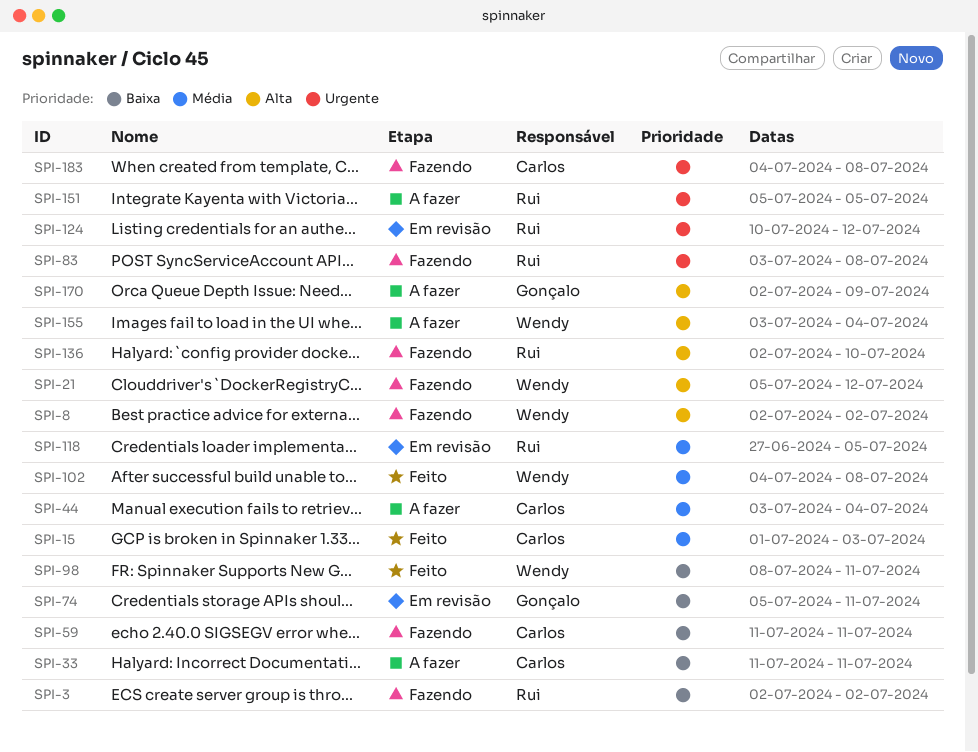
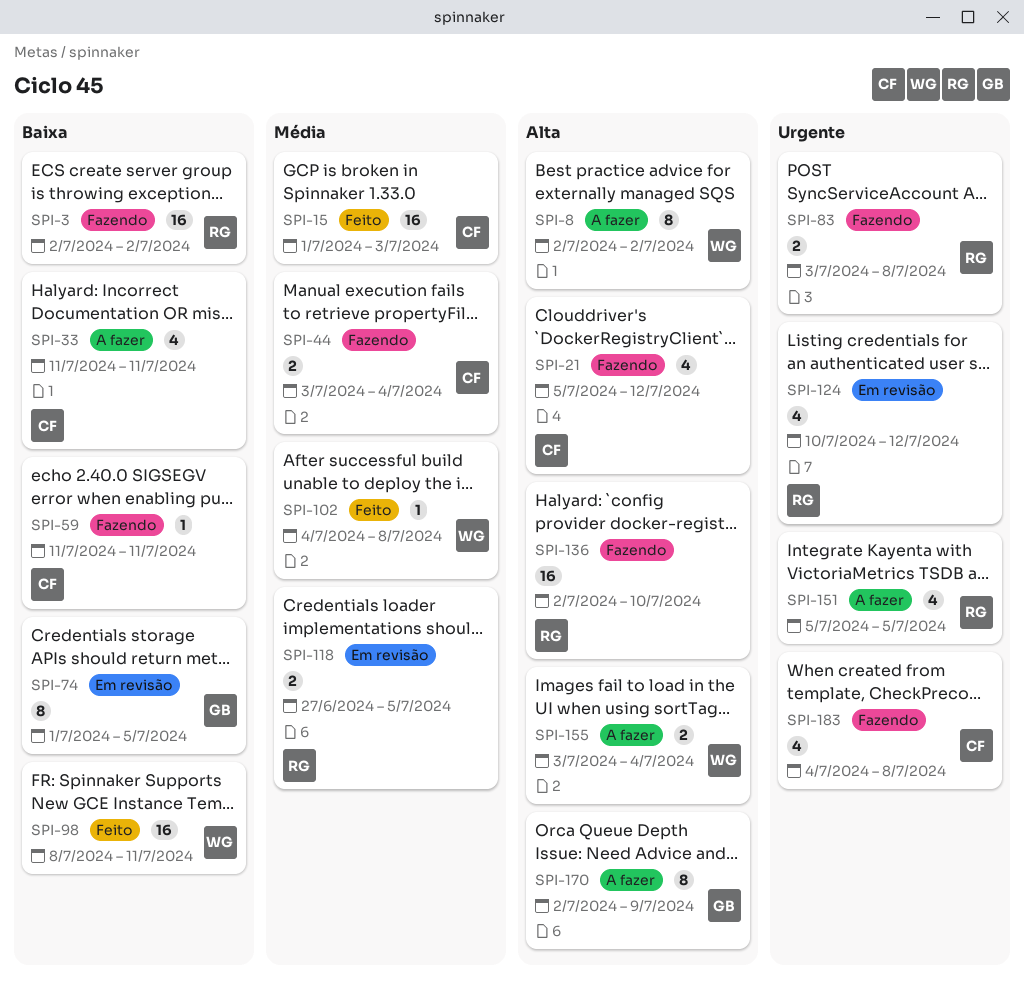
SPI-8, status: Fazendo -> A fazer
SPI-21, owner: Wendy -> Carlos
SPI-44, status: A fazer -> Fazendo
SPI-74, start: Jul 5 -> Jul 1
SPI-74, due: Jul 11 -> Jul 5

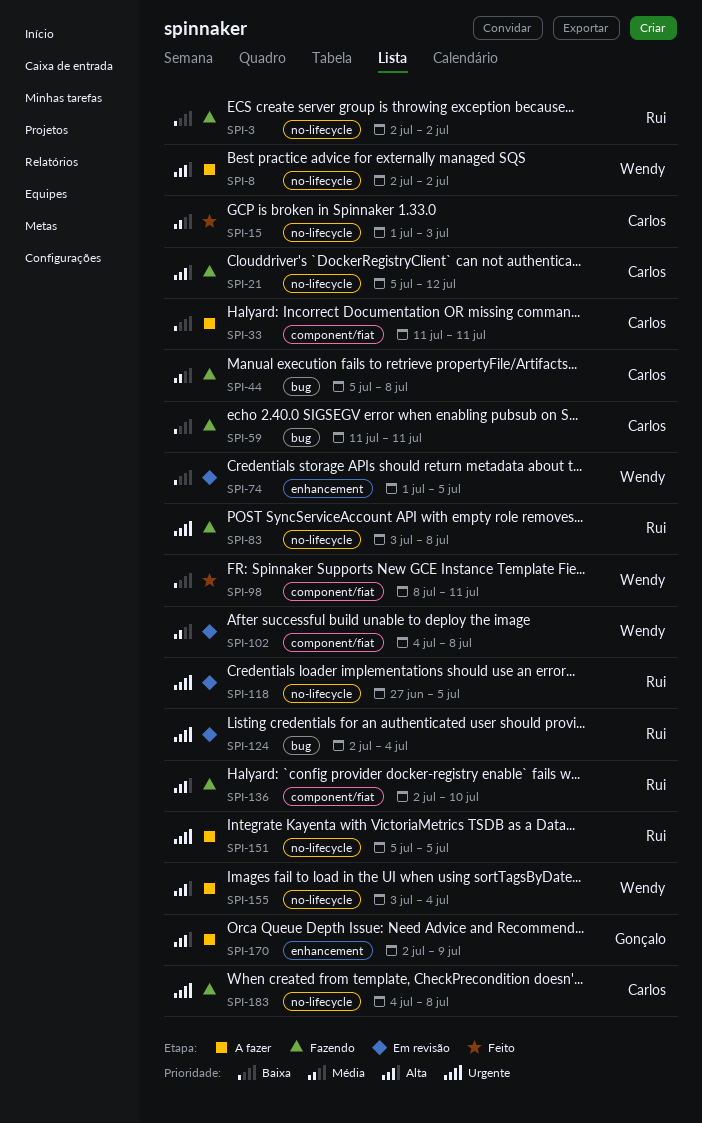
SPI-44, start: Jul 3 -> Jul 5
SPI-44, due: Jul 4 -> Jul 8
SPI-74, owner: Gonçalo -> Wendy
SPI-102, status: Feito -> Em revisão
SPI-118, priority: Média -> Urgente
SPI-124, start: Jul 10 -> Jul 2
SPI-124, due: Jul 12 -> Jul 4

